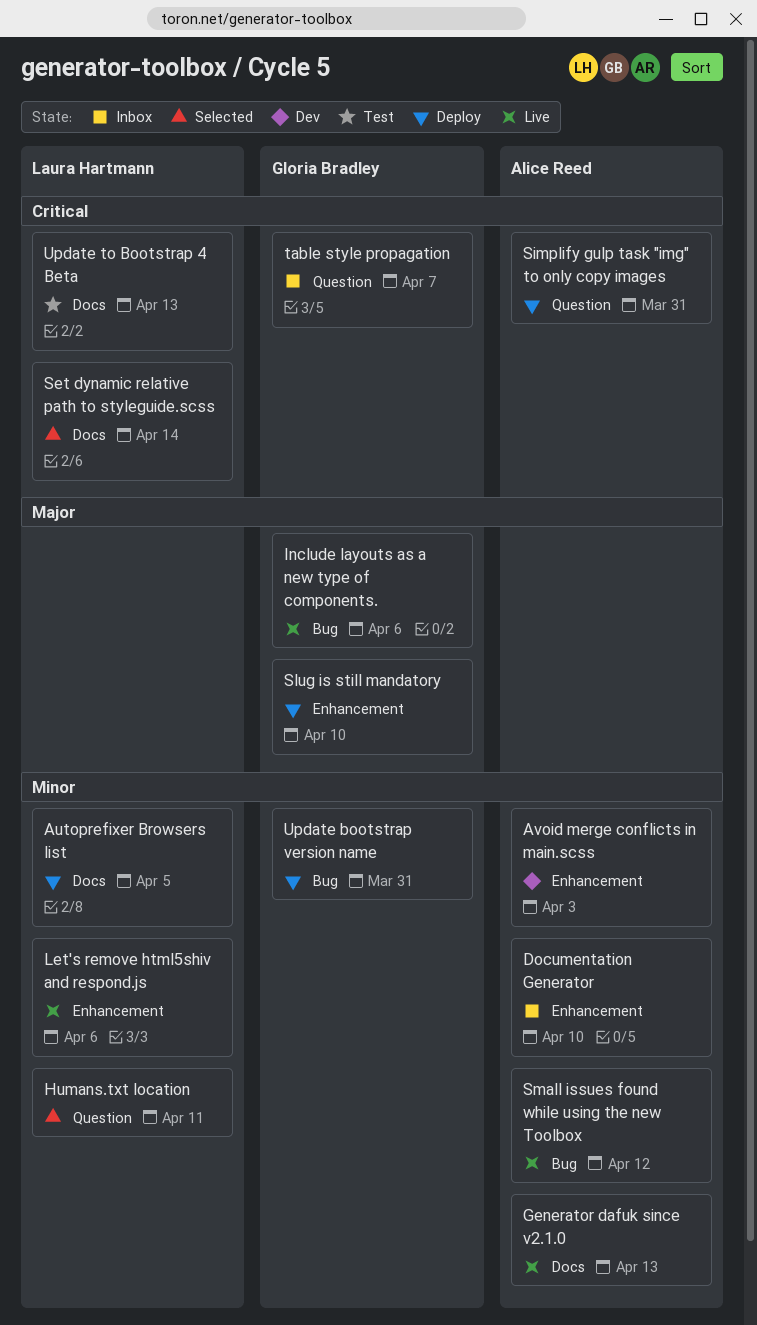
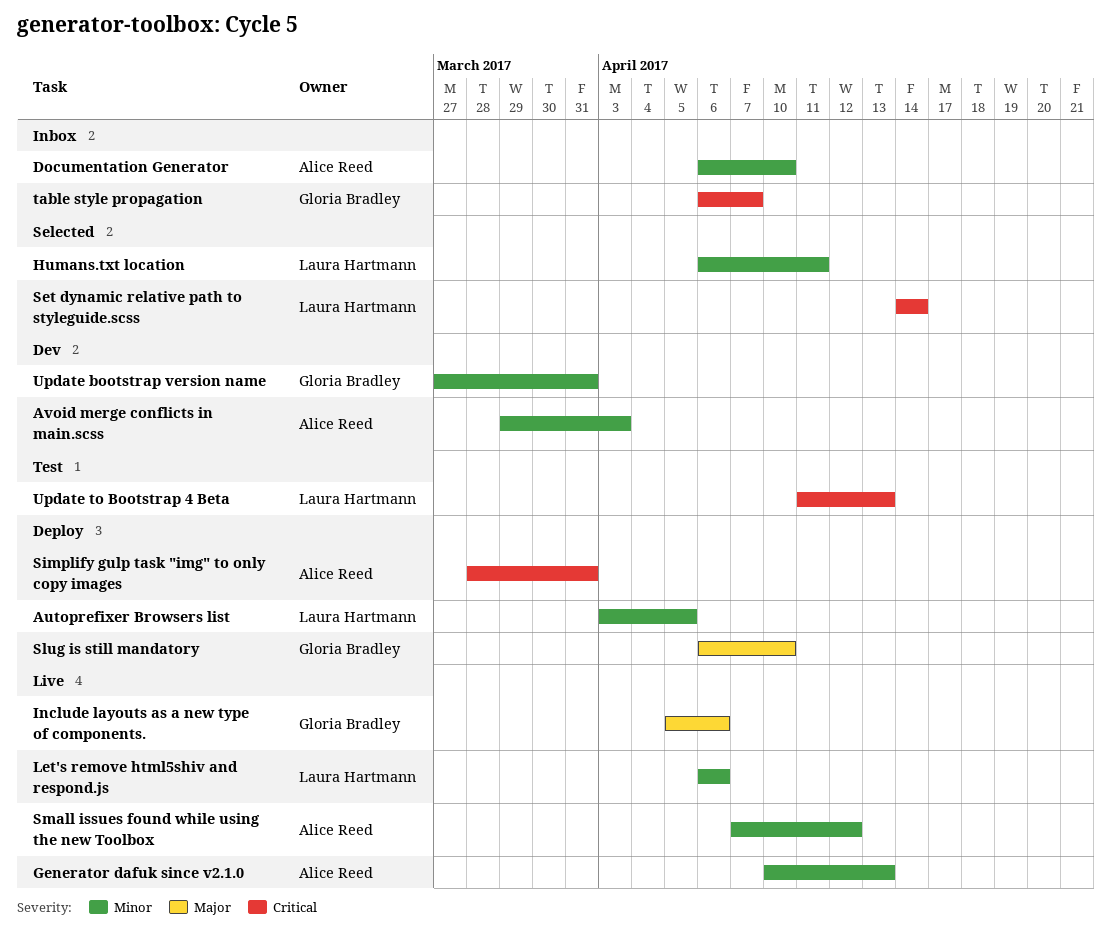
Update bootstrap version name, status: Deploy -> Dev

